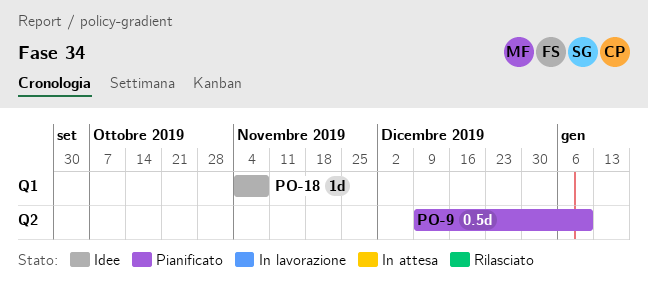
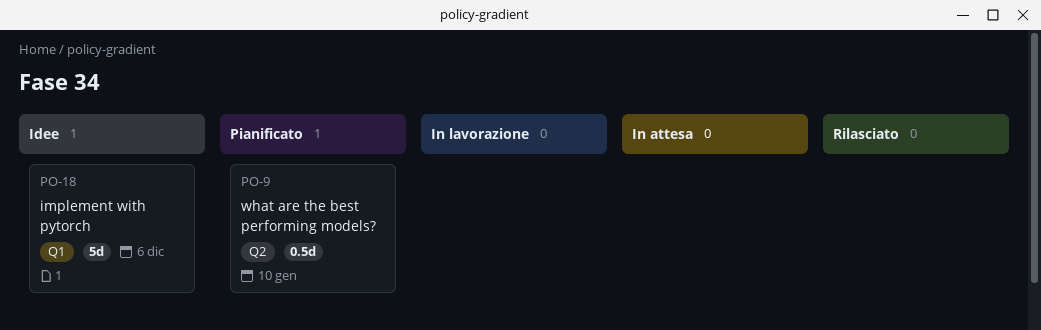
PO-18, estimate: 1d -> 5d
PO-18, due: Nov 8 -> Dec 6

